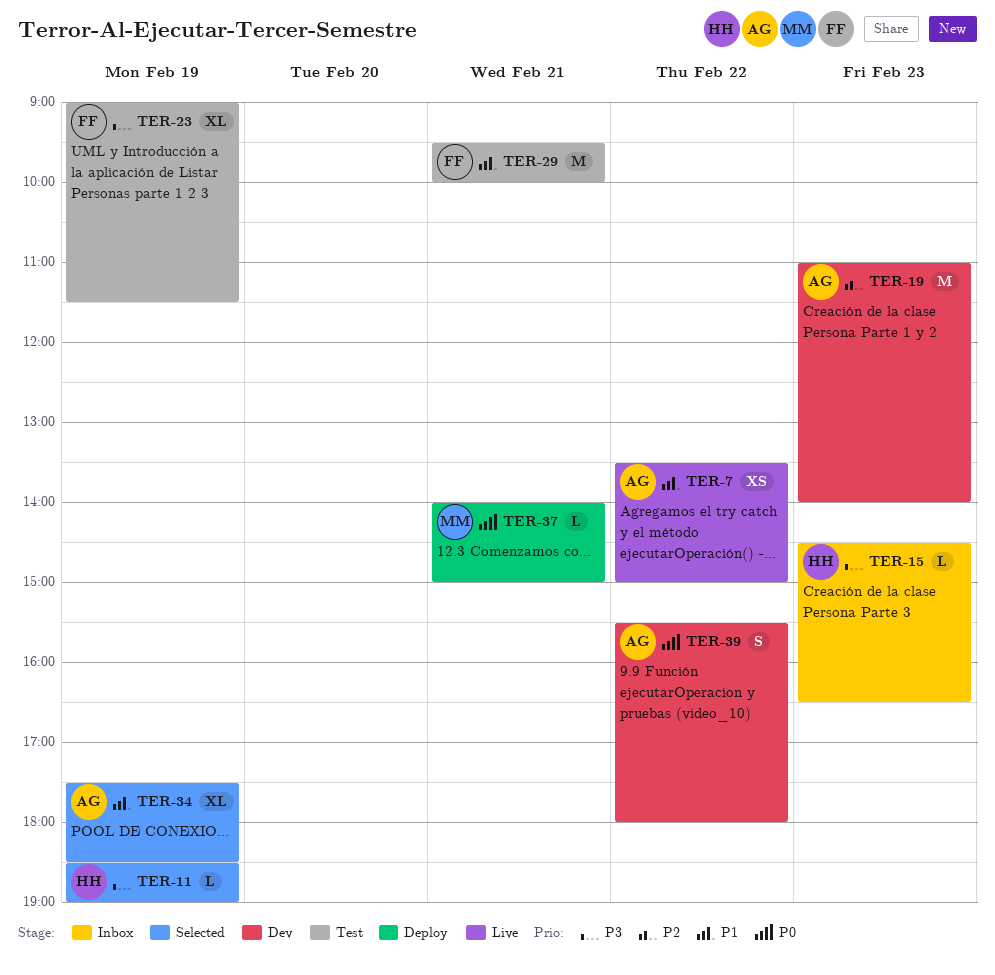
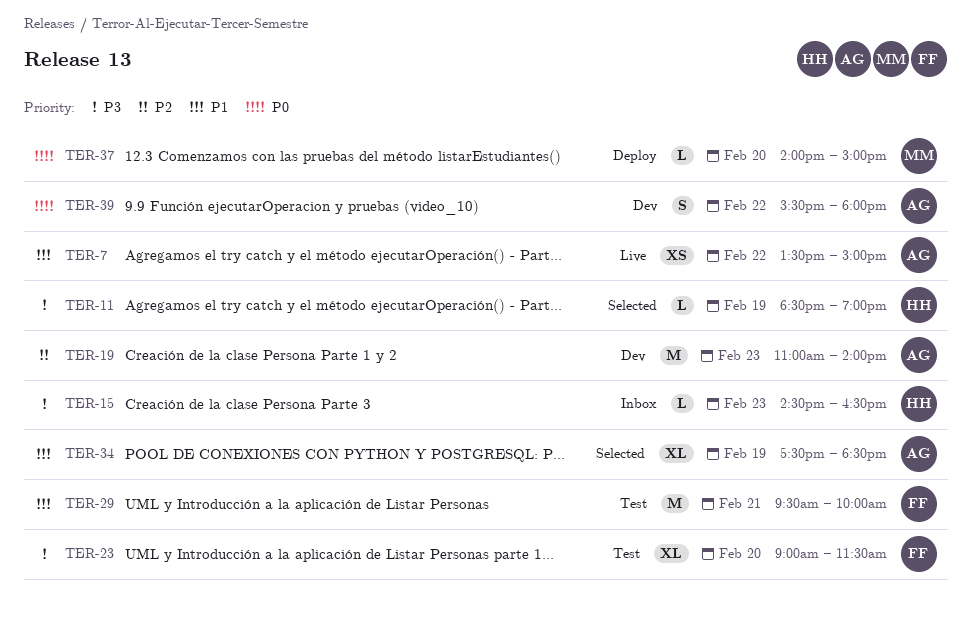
TER-23, day: Feb 19 -> Feb 20
TER-37, day: Feb 21 -> Feb 20

